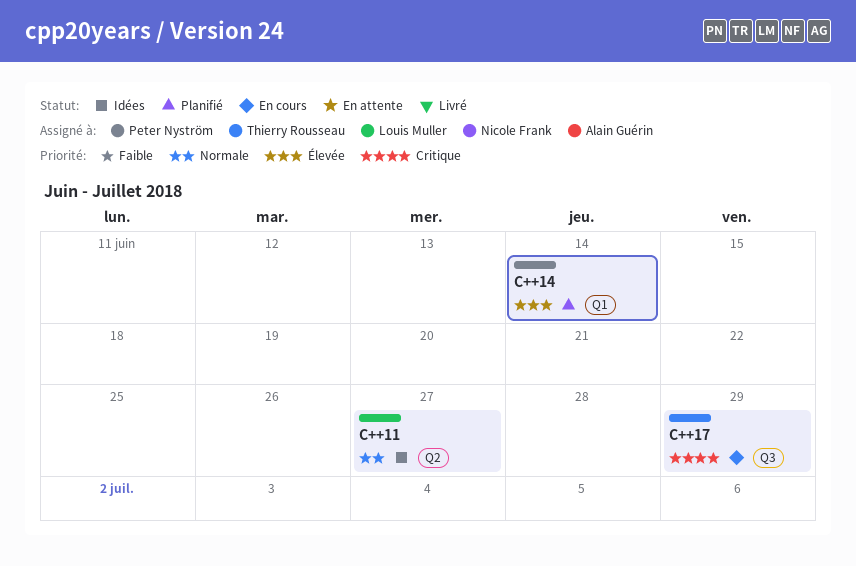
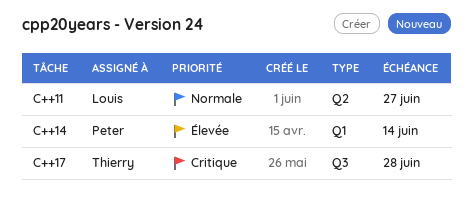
C++17, due: Jun 29 -> Jun 28

